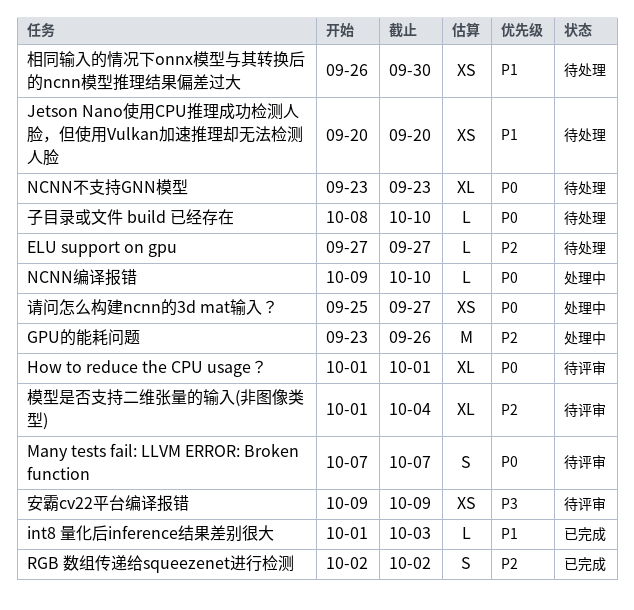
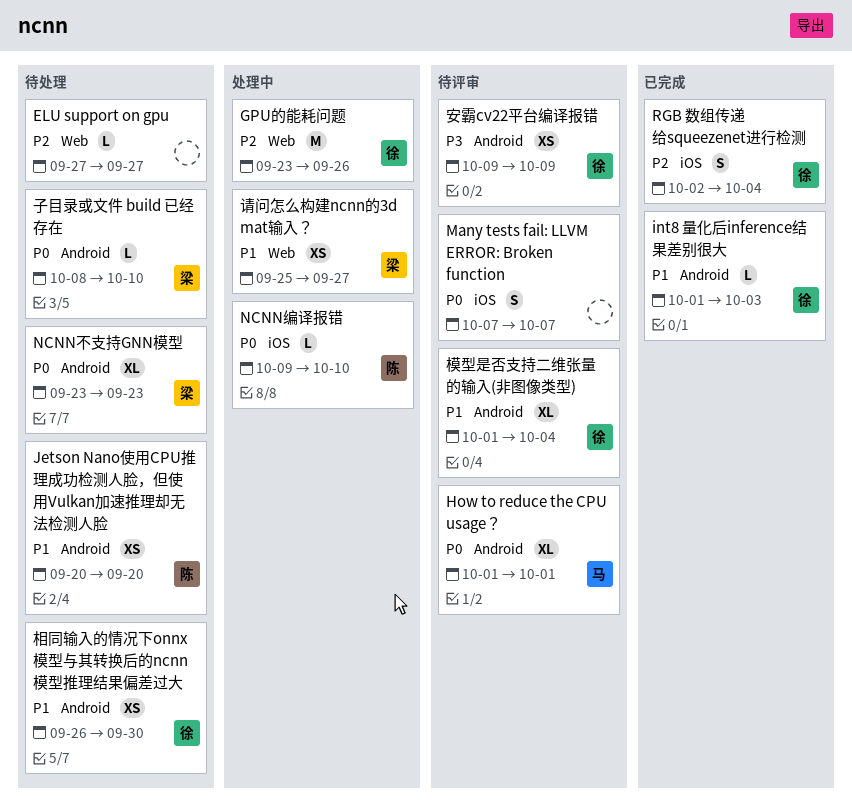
RGB 数组传递给squeezenet进行检测, due: Oct 2 -> Oct 4
模型是否支持二维张量的输入(非图像类型), priority: P2 -> P1
请问怎么构建ncnn的3d mat输入？, priority: P0 -> P1

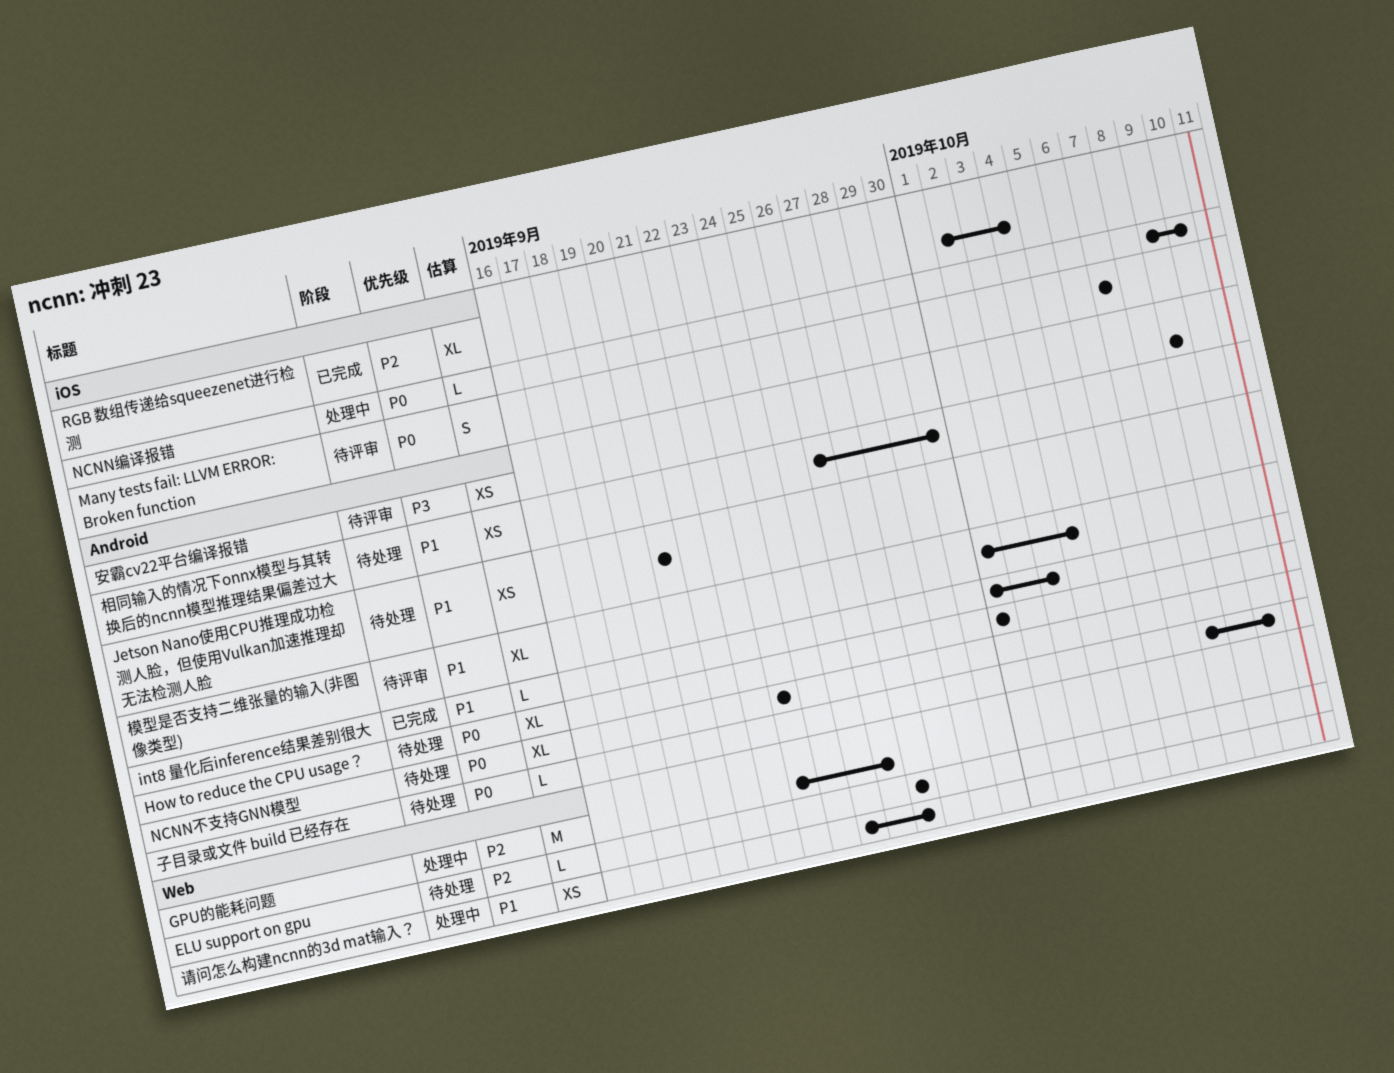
How to reduce the CPU usage？, status: 待评审 -> 待处理
RGB 数组传递给squeezenet进行检测, estimate: S -> XL

